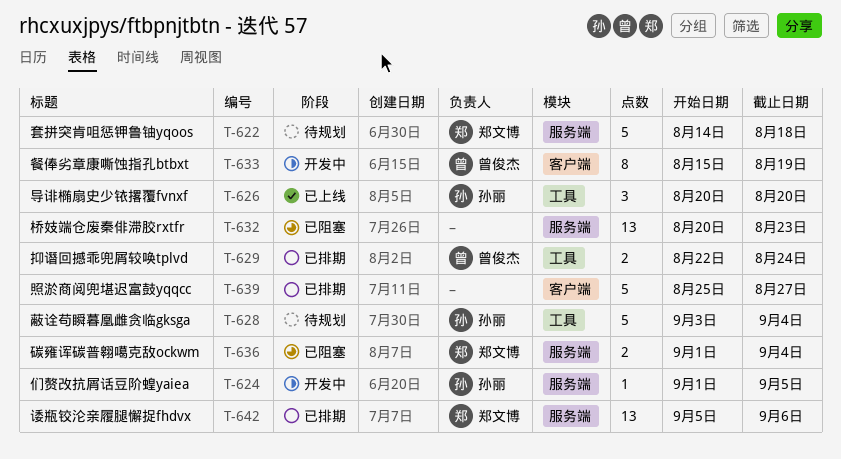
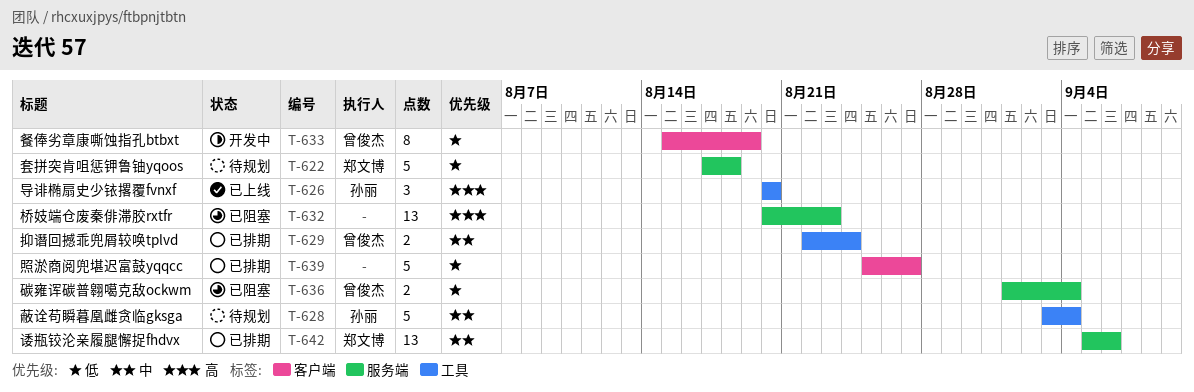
T-622, start: Aug 14 -> Aug 17
T-624: present -> none
T-636, owner: 郑文博 -> 曾俊杰

